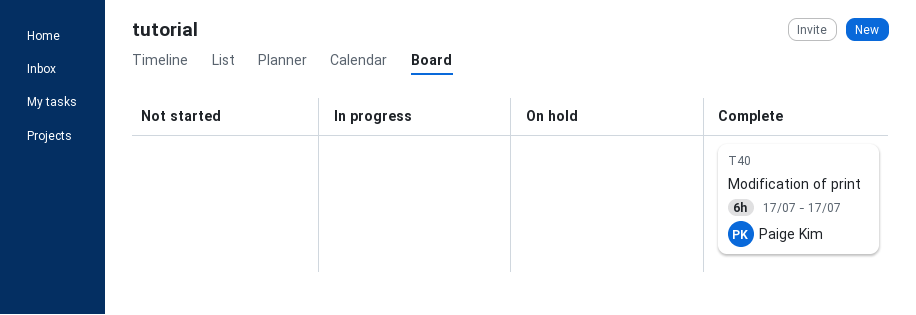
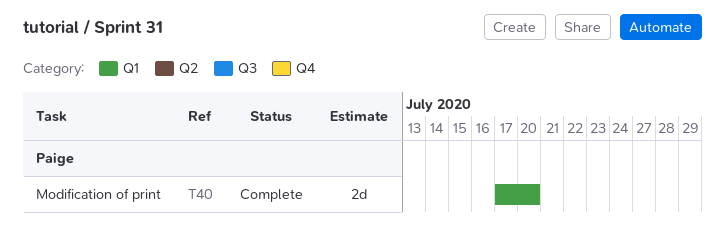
T40, estimate: 6h -> 2d
T40, due: Jul 17 -> Jul 20

